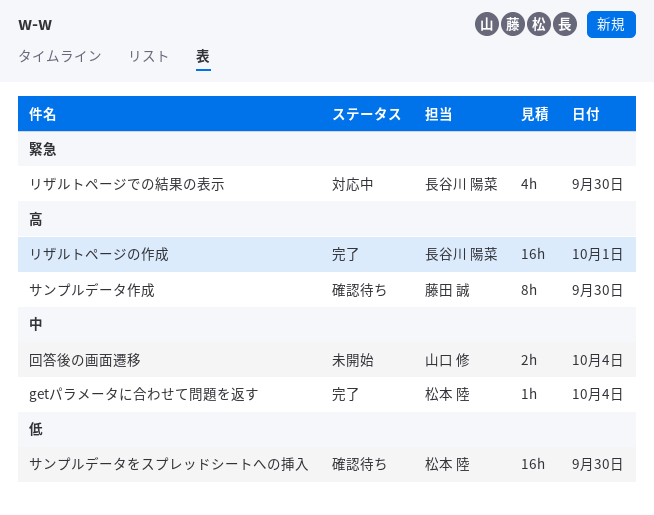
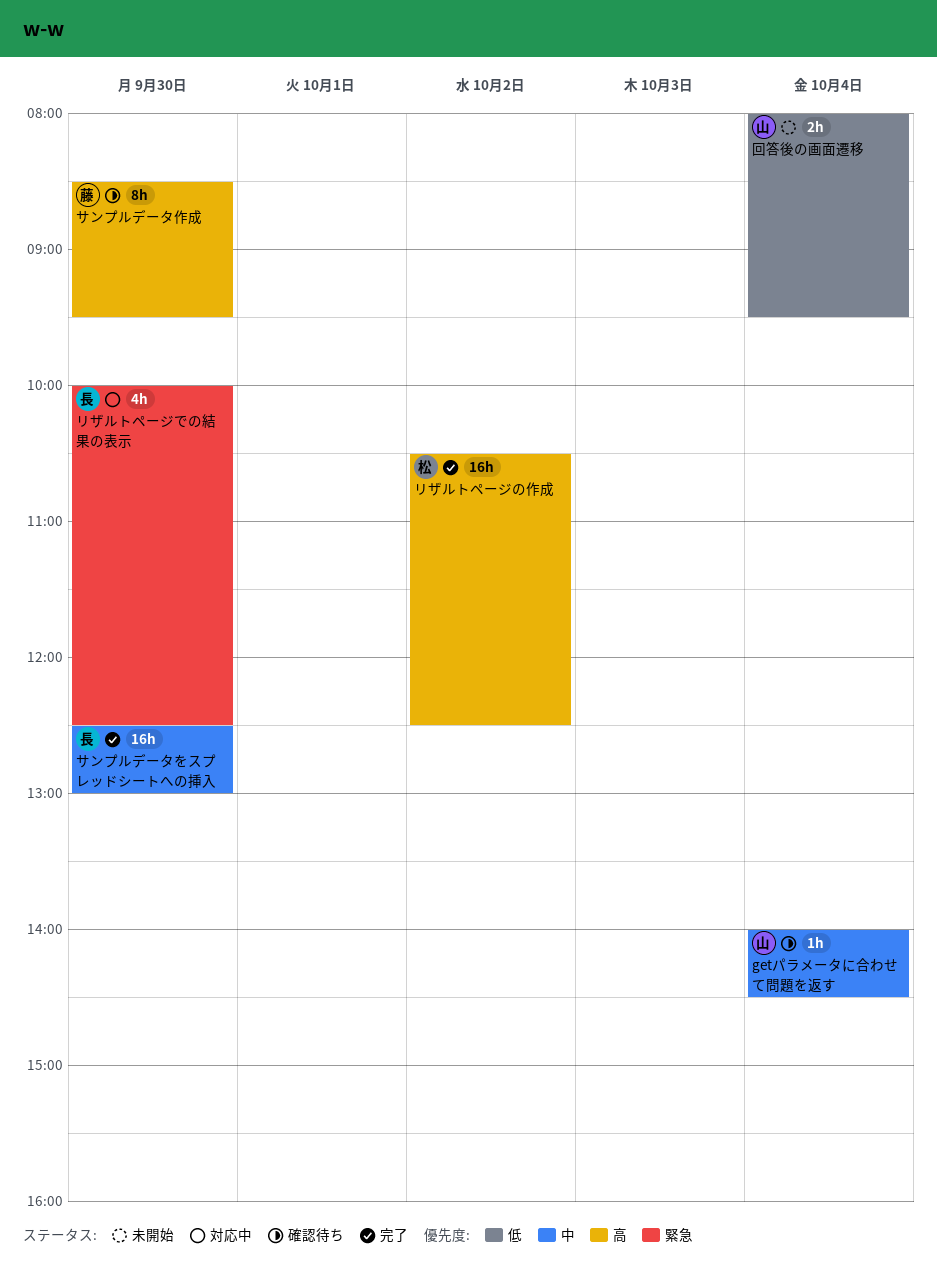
getパラメータに合わせて問題を返す, status: 完了 -> 確認待ち
getパラメータに合わせて問題を返す, owner: 松本 陸 -> 山口 修
サンプルデータをスプレッドシートへの挿入, status: 確認待ち -> 完了
サンプルデータをスプレッドシートへの挿入, owner: 松本 陸 -> 長谷川 陽菜
サンプルデータをスプレッドシートへの挿入, priority: 低 -> 中
リザルトページの作成, owner: 長谷川 陽菜 -> 松本 陸
リザルトページの作成, day: Oct 1 -> Oct 2
回答後の画面遷移, priority: 中 -> 低

